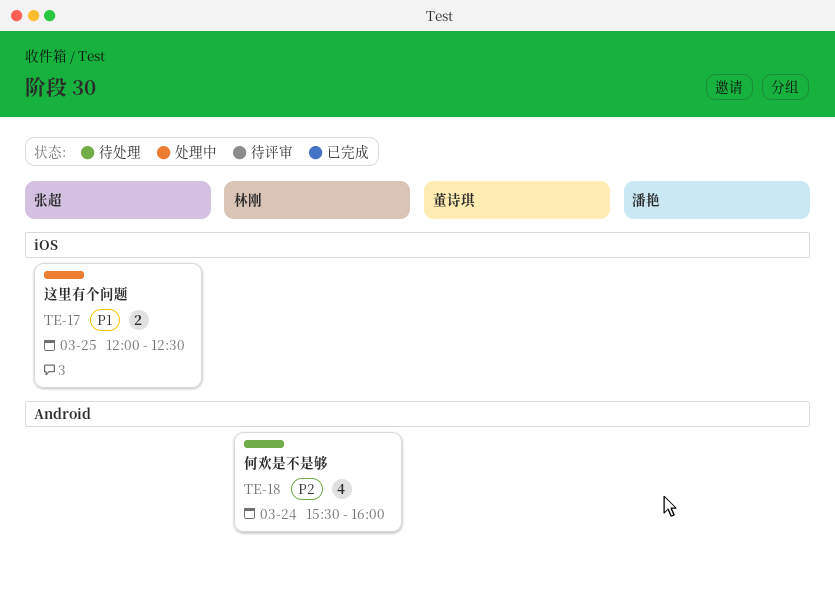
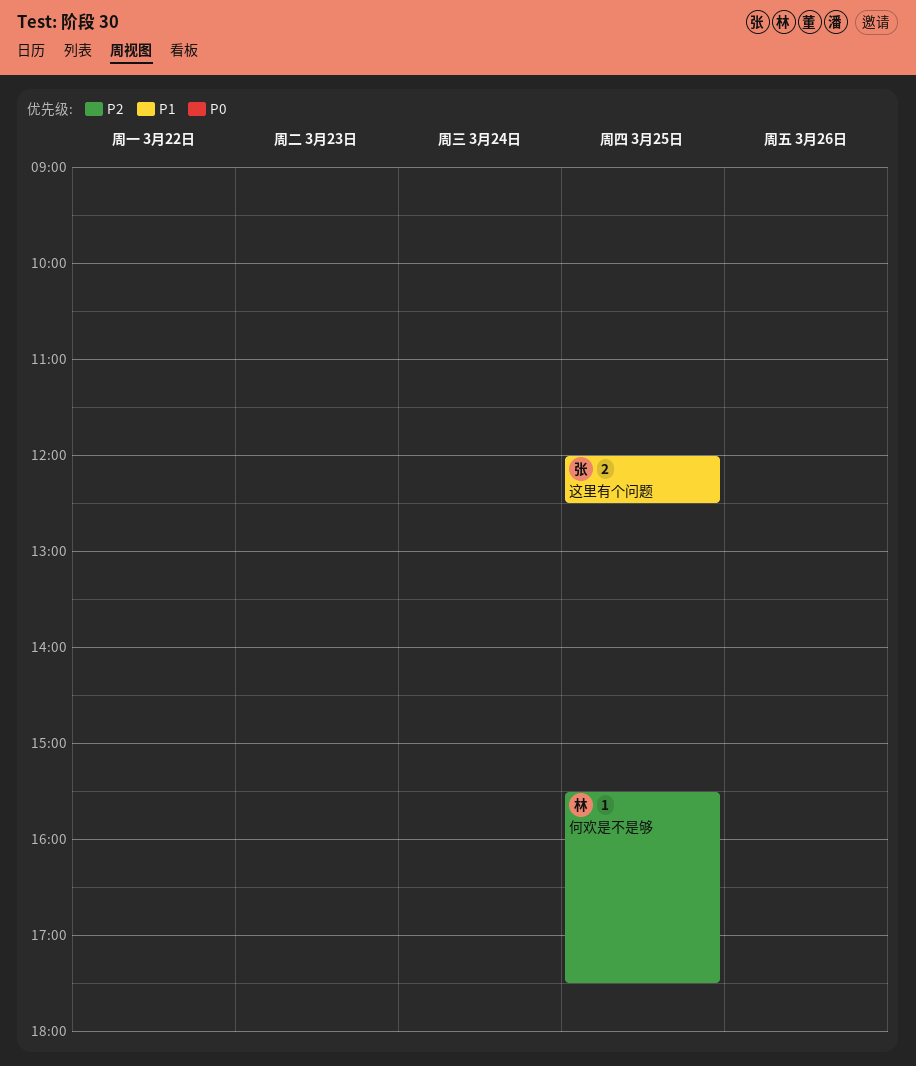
何欢是不是够, estimate: 4 -> 1
何欢是不是够, day: Mar 24 -> Mar 25
何欢是不是够, ends: 16:00 -> 17:30

